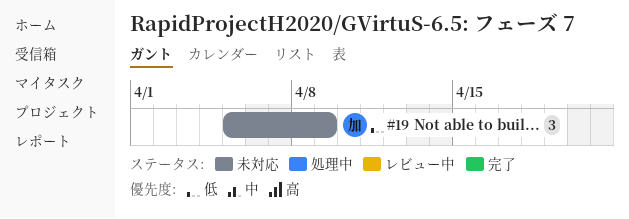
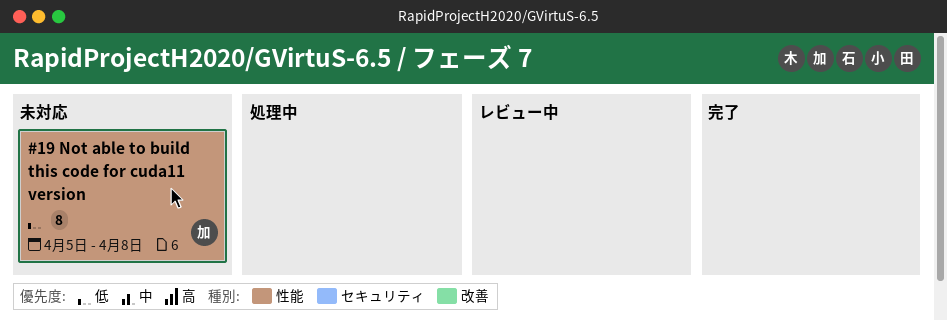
#19, estimate: 3 -> 8
#19, due: Apr 9 -> Apr 8

